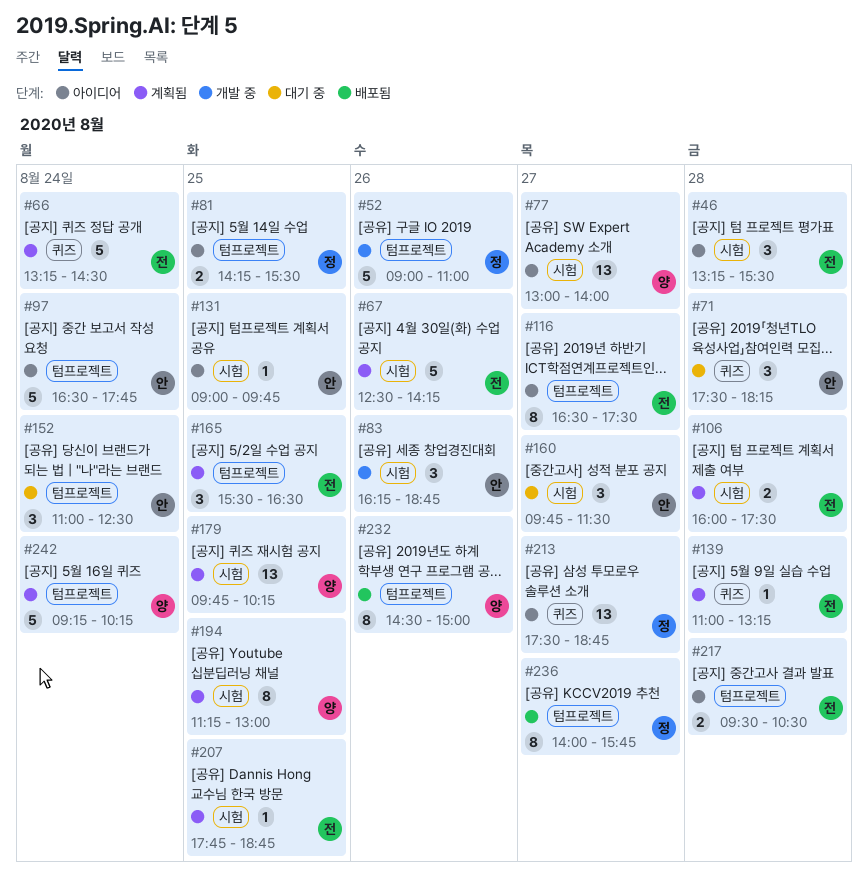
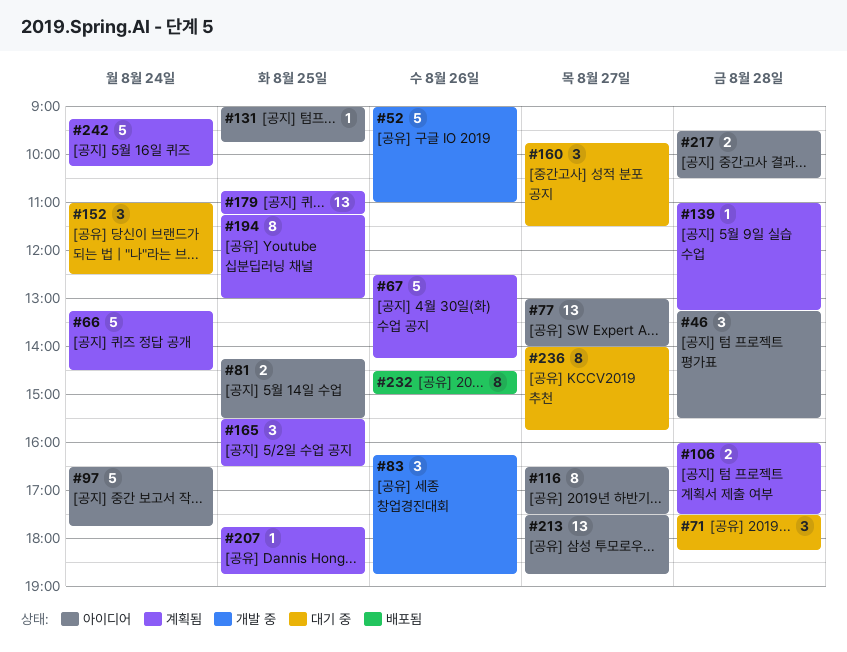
#179, begins: 09:45 -> 10:45
#179, ends: 10:15 -> 11:15
#236, status: 배포됨 -> 대기 중

